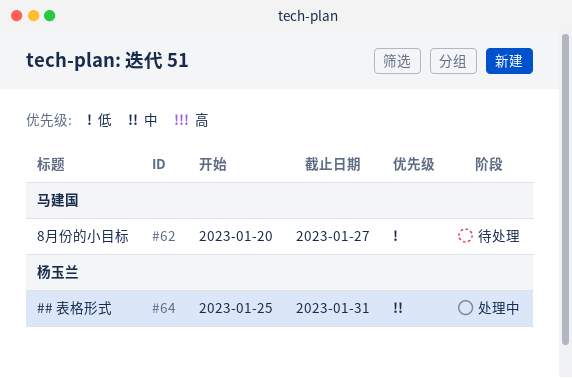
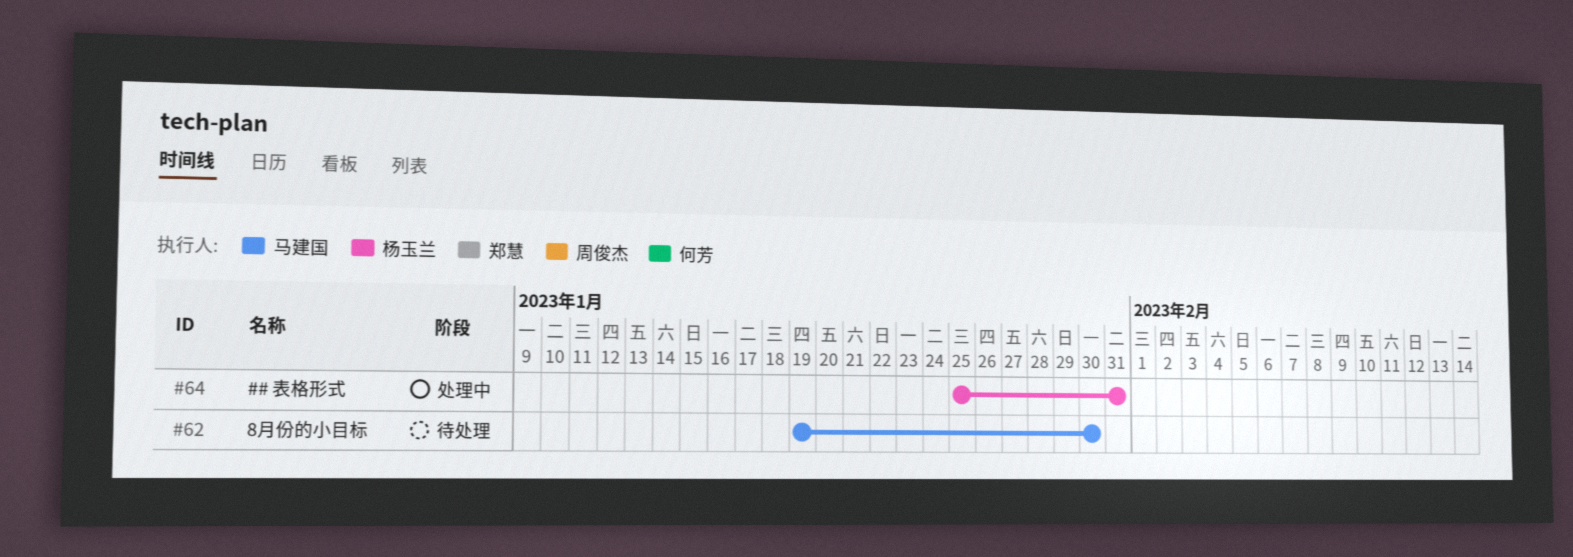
#62, start: Jan 20 -> Jan 19
#62, due: Jan 27 -> Jan 30

